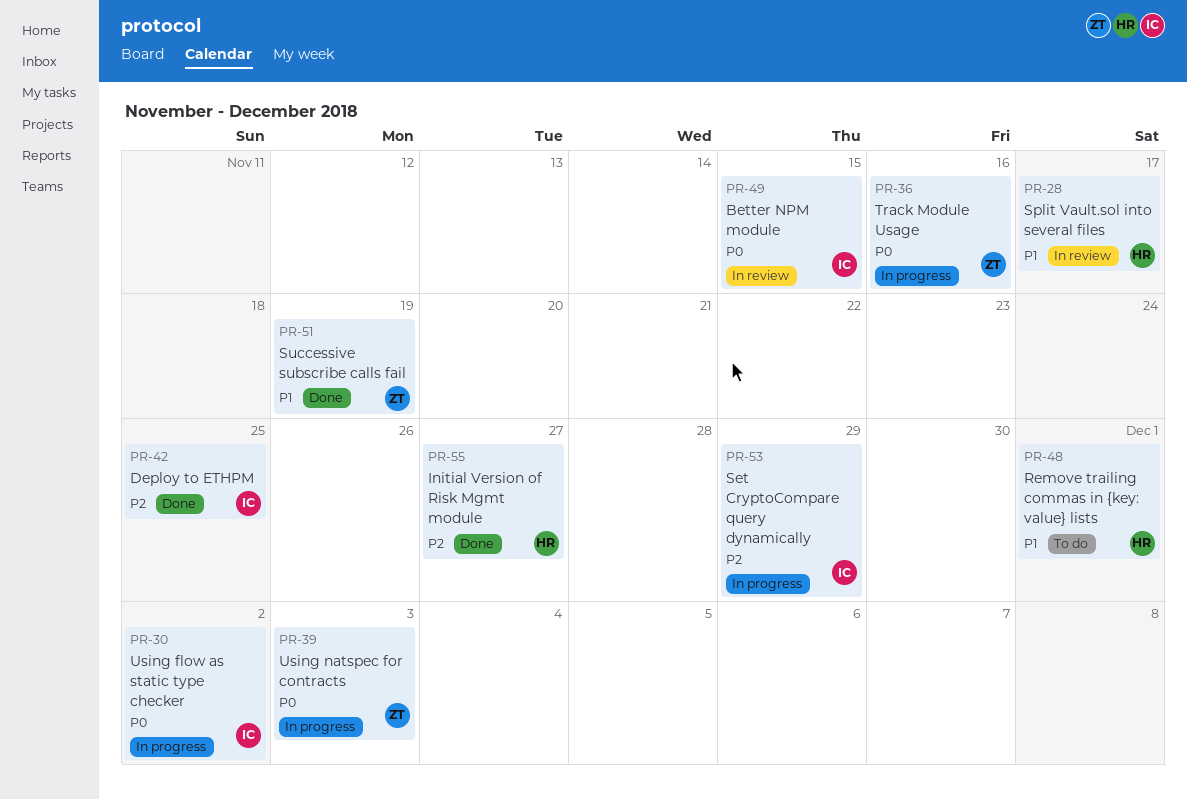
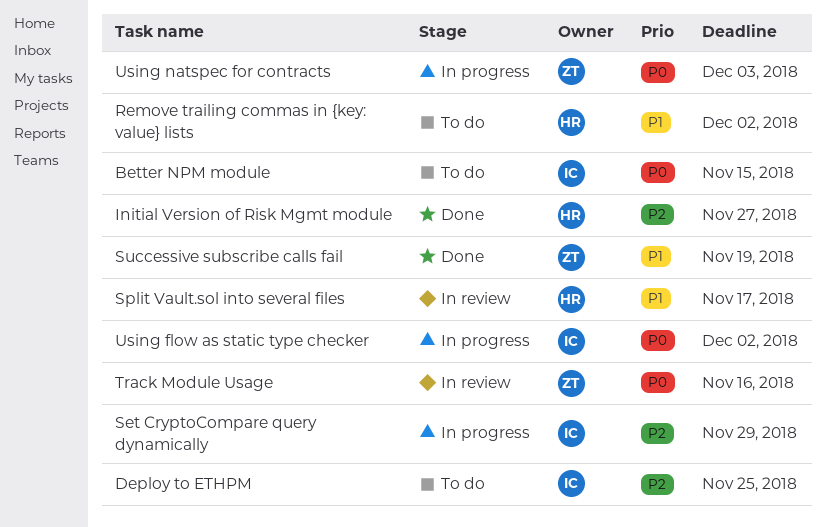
Better NPM module, status: In review -> To do
Deploy to ETHPM, status: Done -> To do
Remove trailing commas in {key: value} lists, due: Dec 1 -> Dec 2
Track Module Usage, status: In progress -> In review

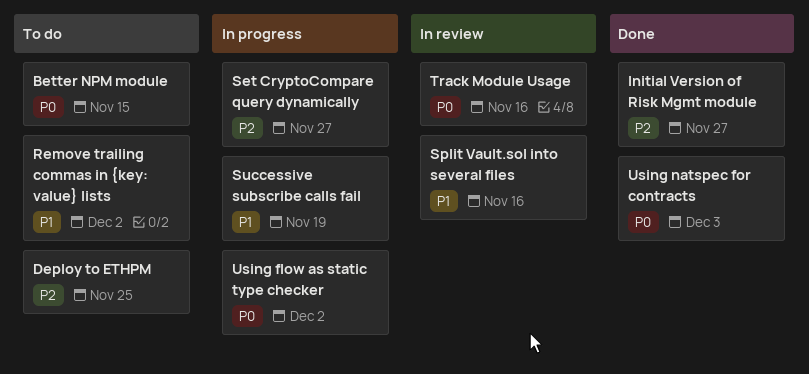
Set CryptoCompare query dynamically, due: Nov 29 -> Nov 27
Split Vault.sol into several files, due: Nov 17 -> Nov 16
Successive subscribe calls fail, status: Done -> In progress
Using natspec for contracts, status: In progress -> Done

